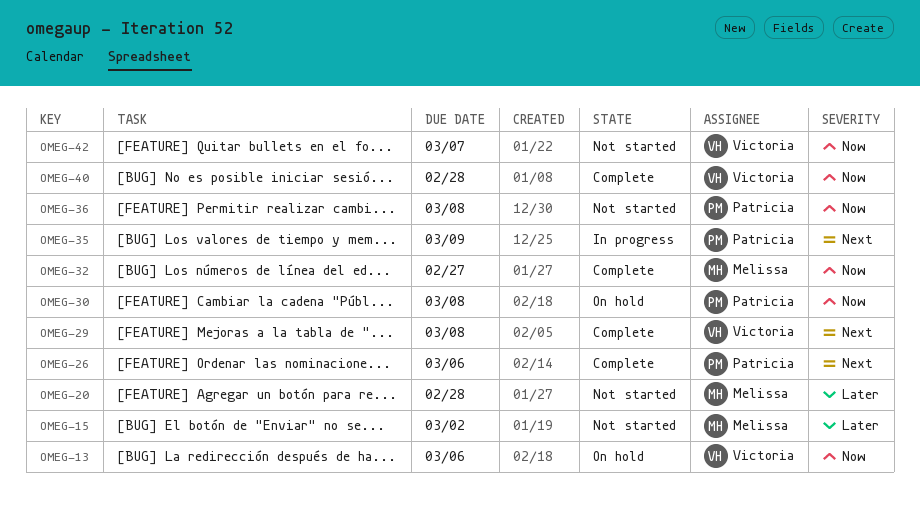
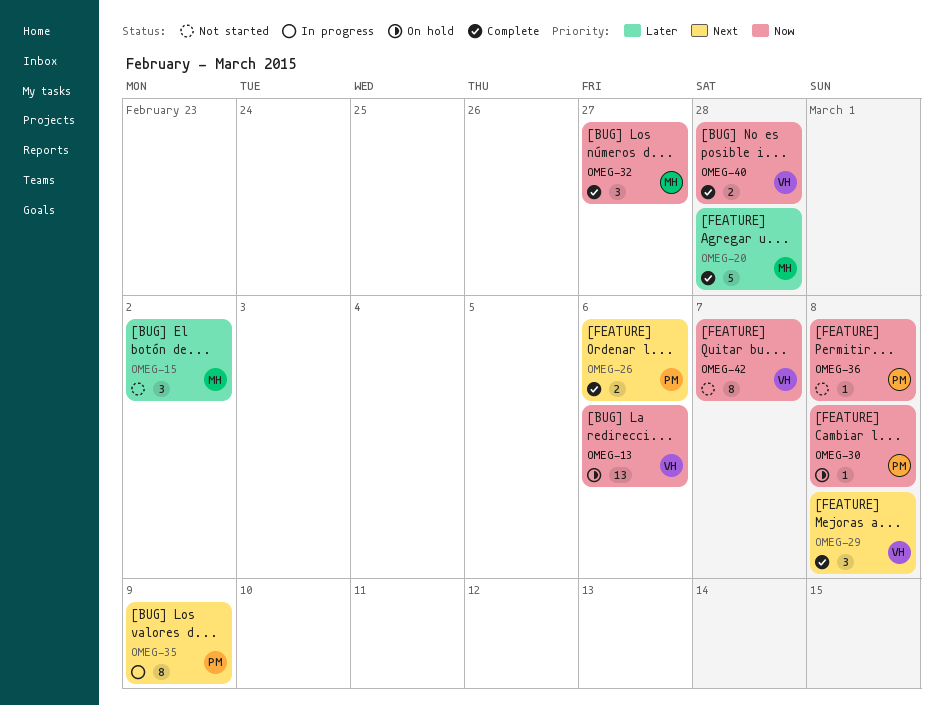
OMEG-20, status: Not started -> Complete

